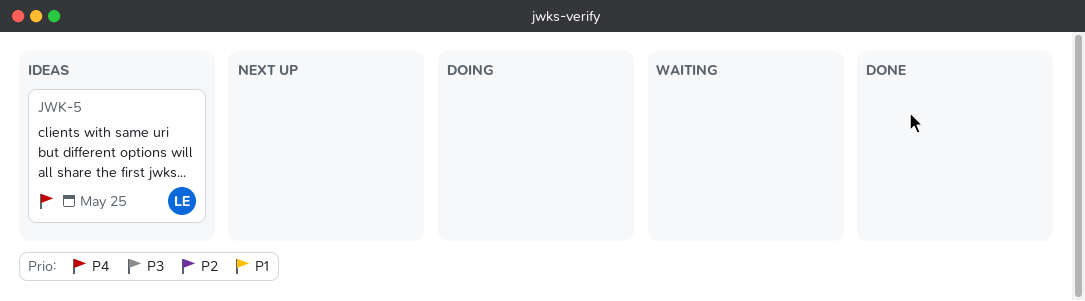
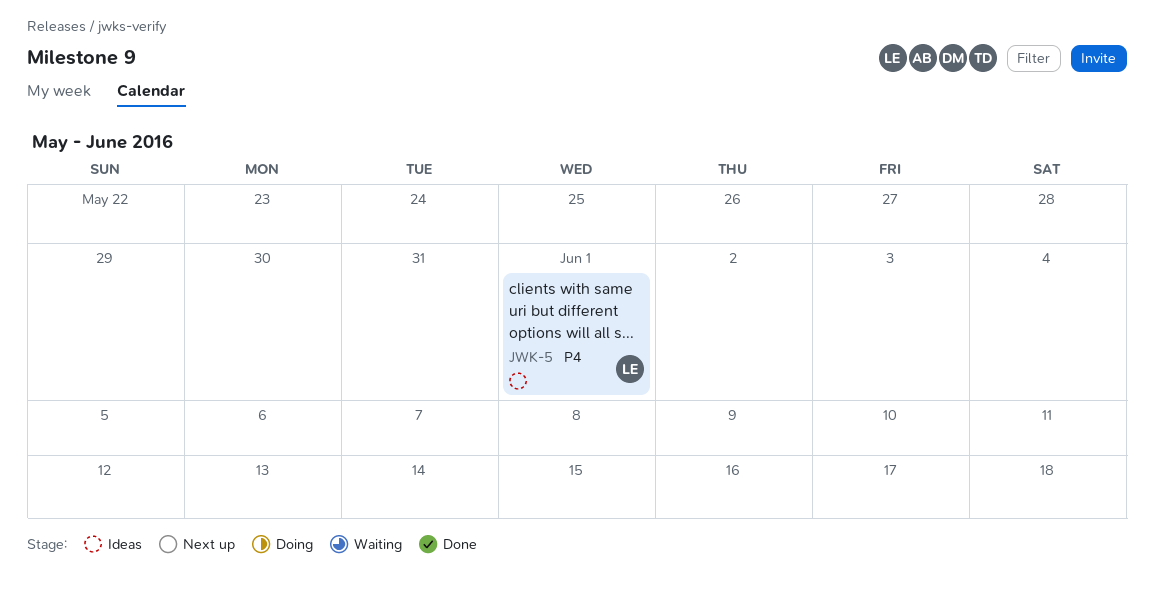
JWK-5, due: May 25 -> Jun 1

